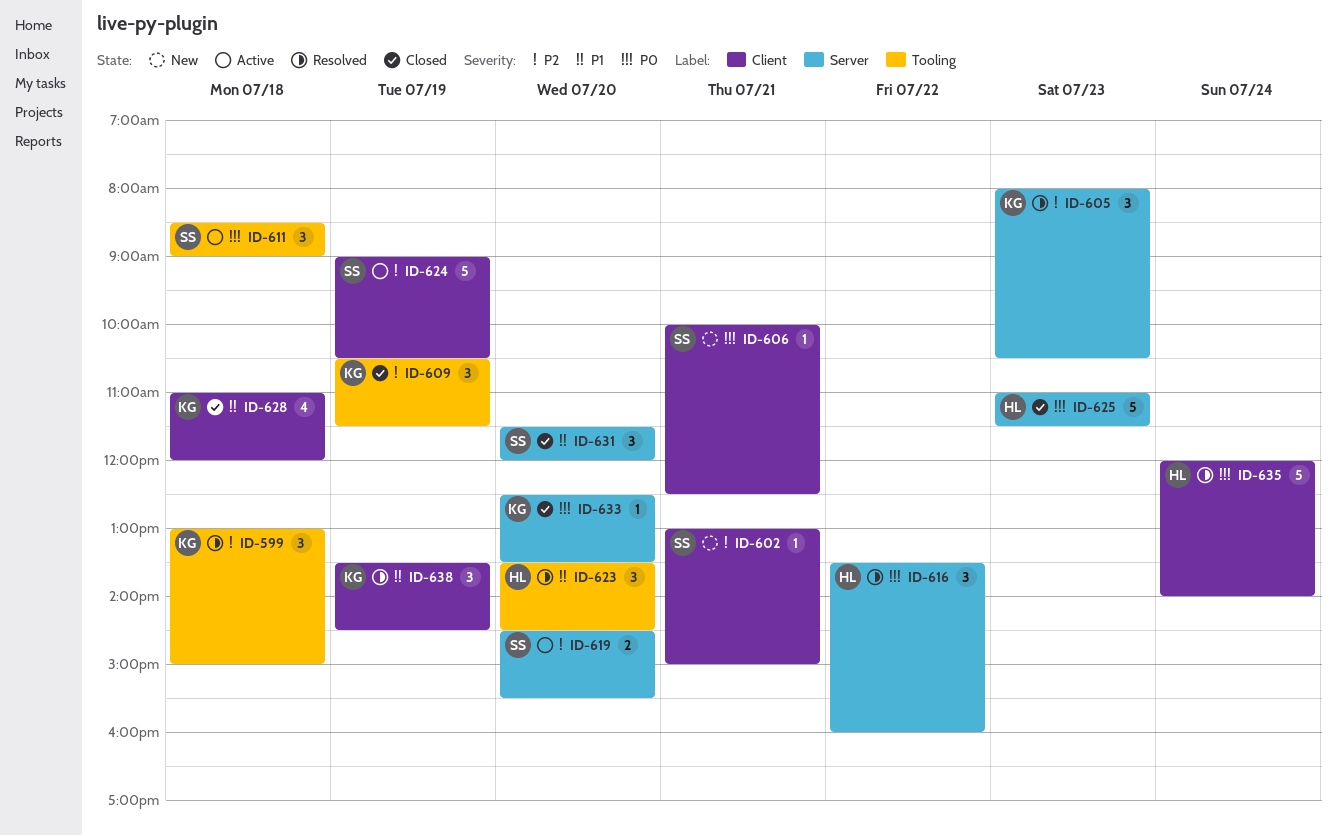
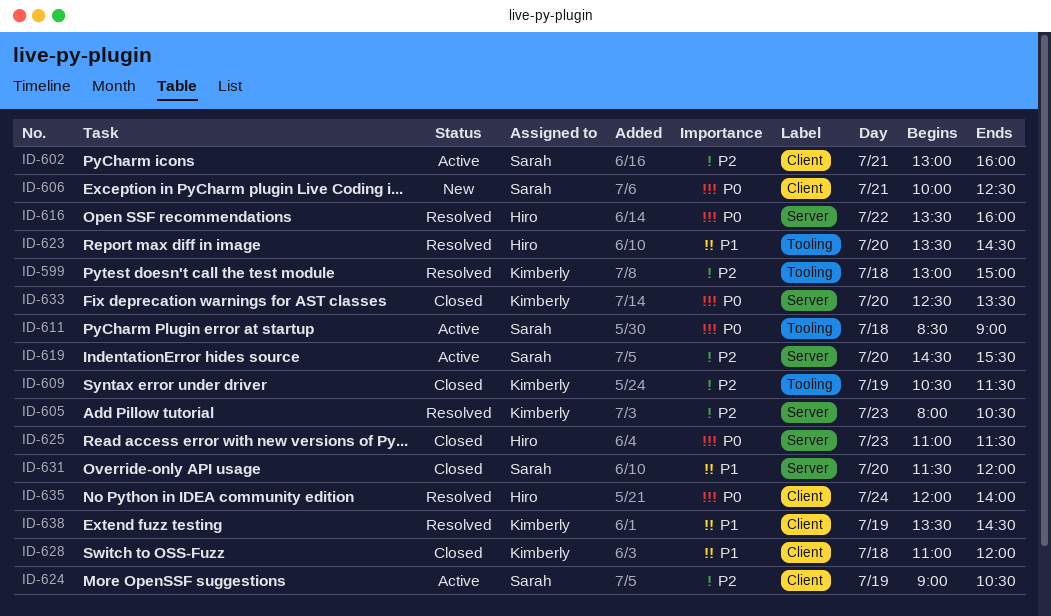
ID-602, status: New -> Active
ID-602, ends: 15:00 -> 16:00

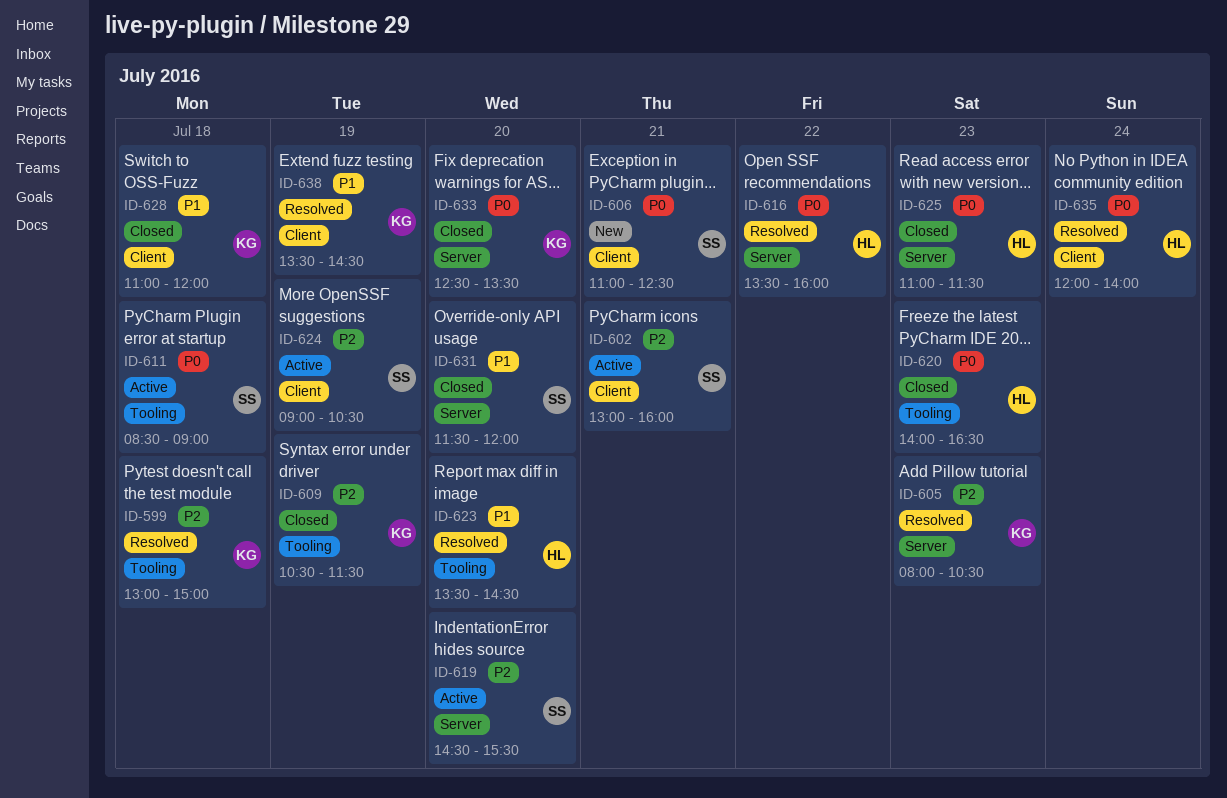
ID-606, begins: 10:00 -> 11:00
ID-620: none -> present

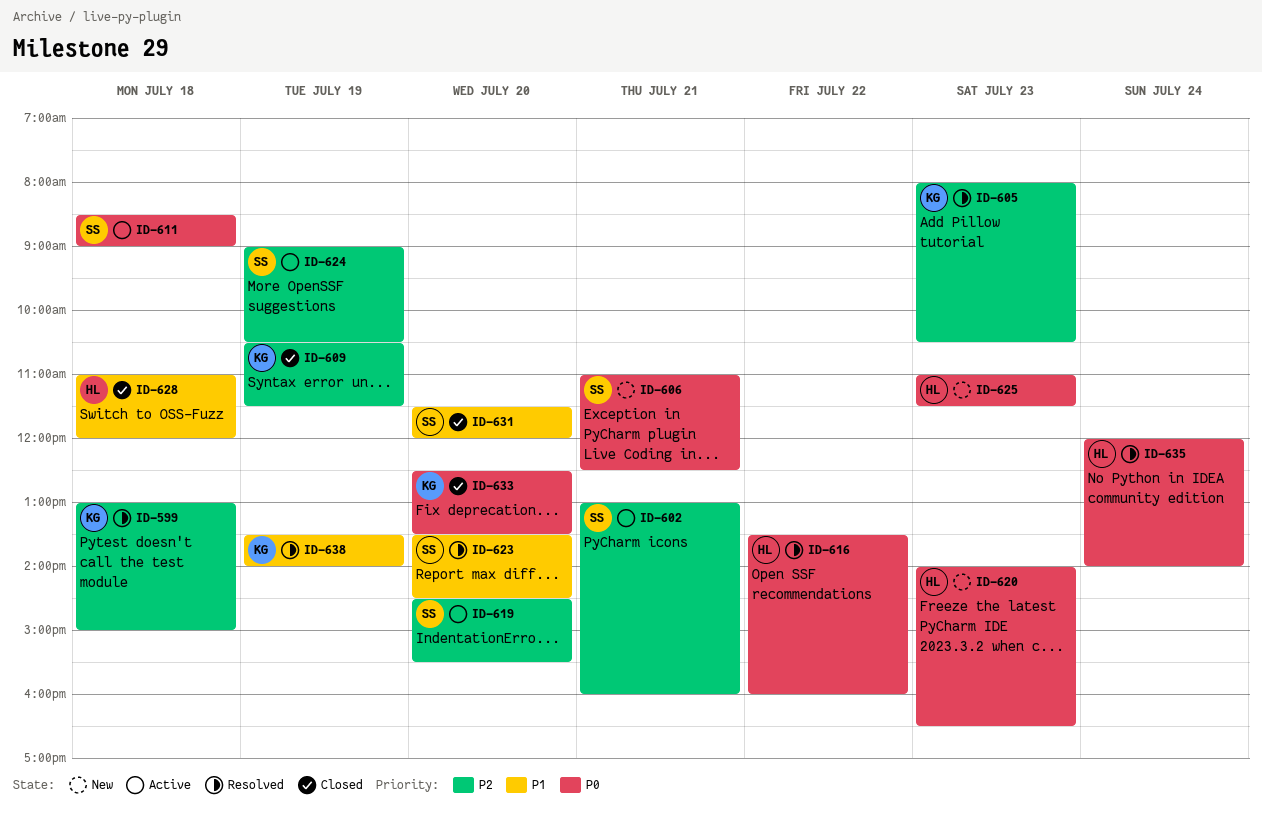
ID-620, status: Closed -> New
ID-623, owner: HL -> SS
ID-625, status: Closed -> New
ID-628, owner: KG -> HL
ID-638, ends: 14:30 -> 14:00

